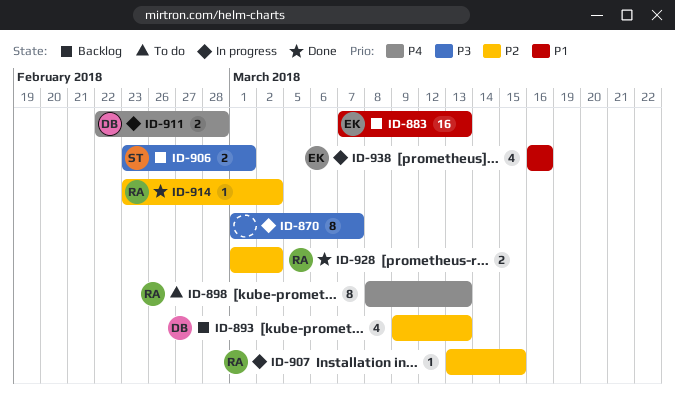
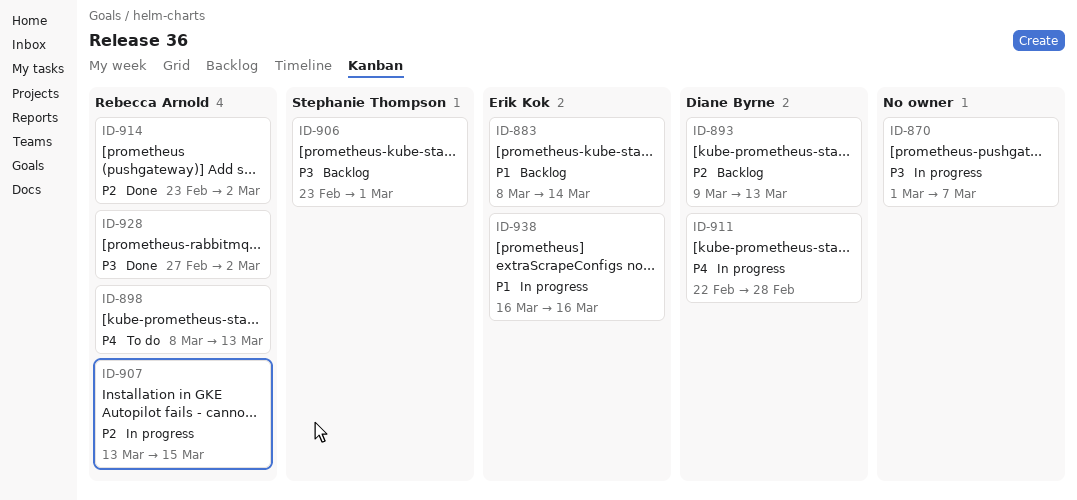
ID-883, start: Mar 7 -> Mar 8
ID-883, due: Mar 13 -> Mar 14
ID-928, priority: P2 -> P3
ID-928, start: Mar 1 -> Feb 27

